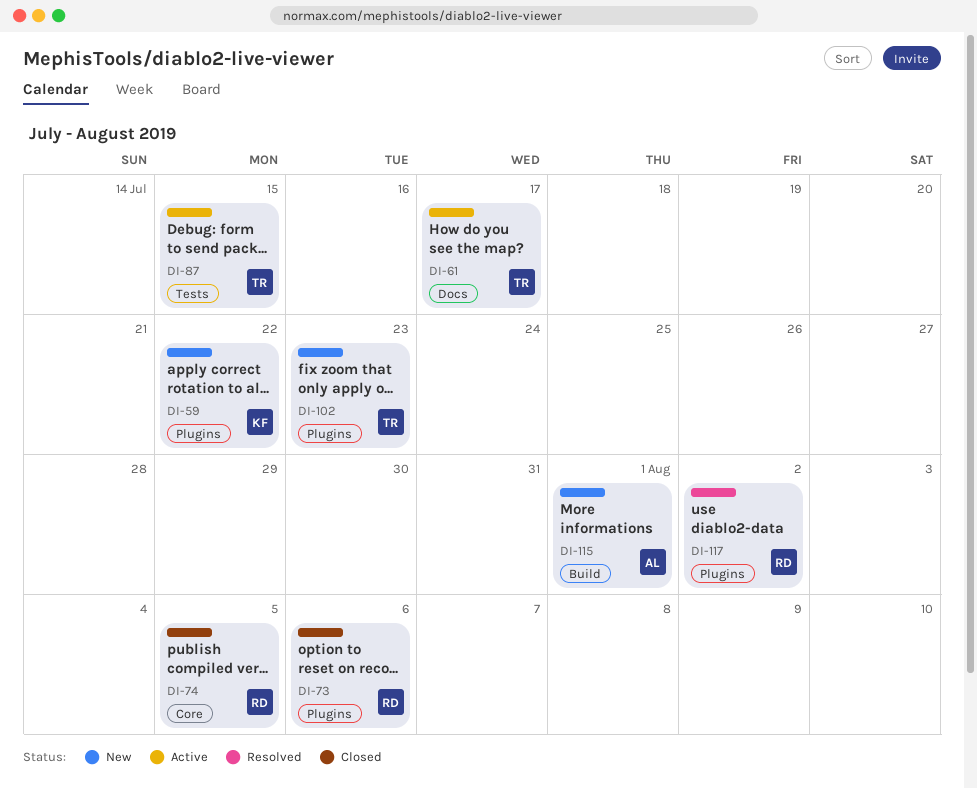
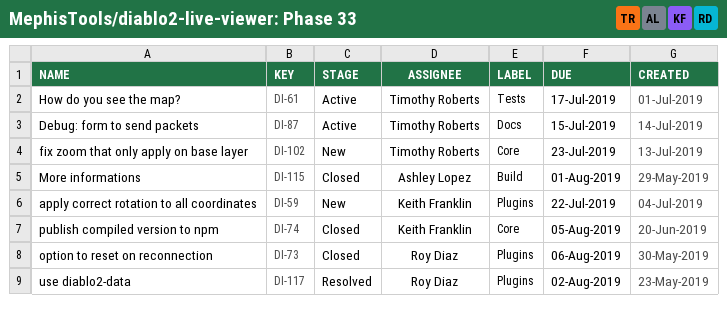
DI-61, label: Docs -> Tests
DI-74, owner: Roy Diaz -> Keith Franklin
DI-87, label: Tests -> Docs
DI-102, label: Plugins -> Core
DI-115, status: New -> Closed

